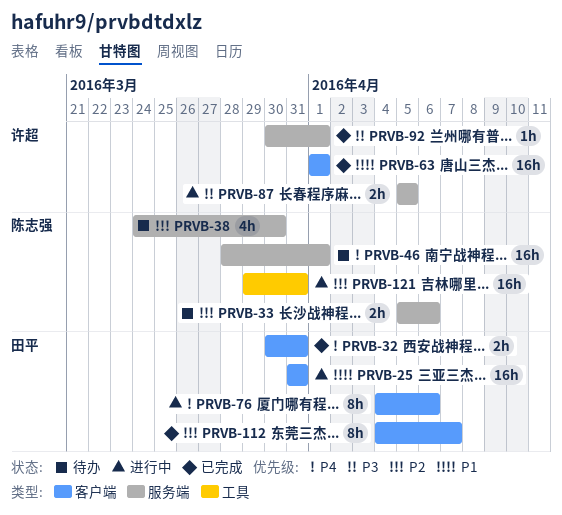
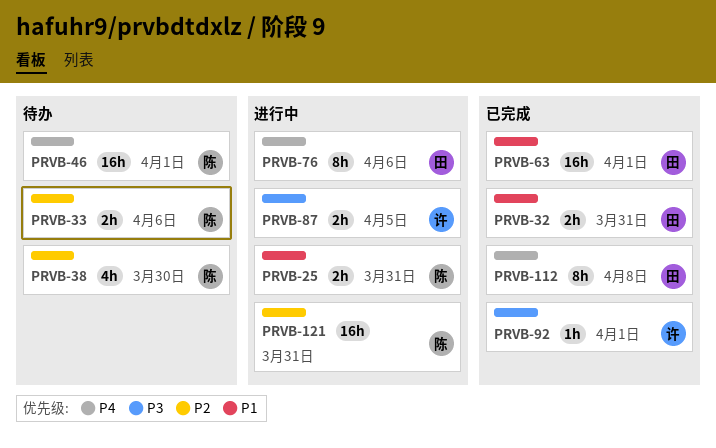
PRVB-25, owner: 田平 -> 陈志强
PRVB-25, estimate: 16h -> 2h
PRVB-32, priority: P4 -> P1
PRVB-63, owner: 许超 -> 田平
PRVB-112, priority: P2 -> P4
PRVB-112, due: Apr 7 -> Apr 8

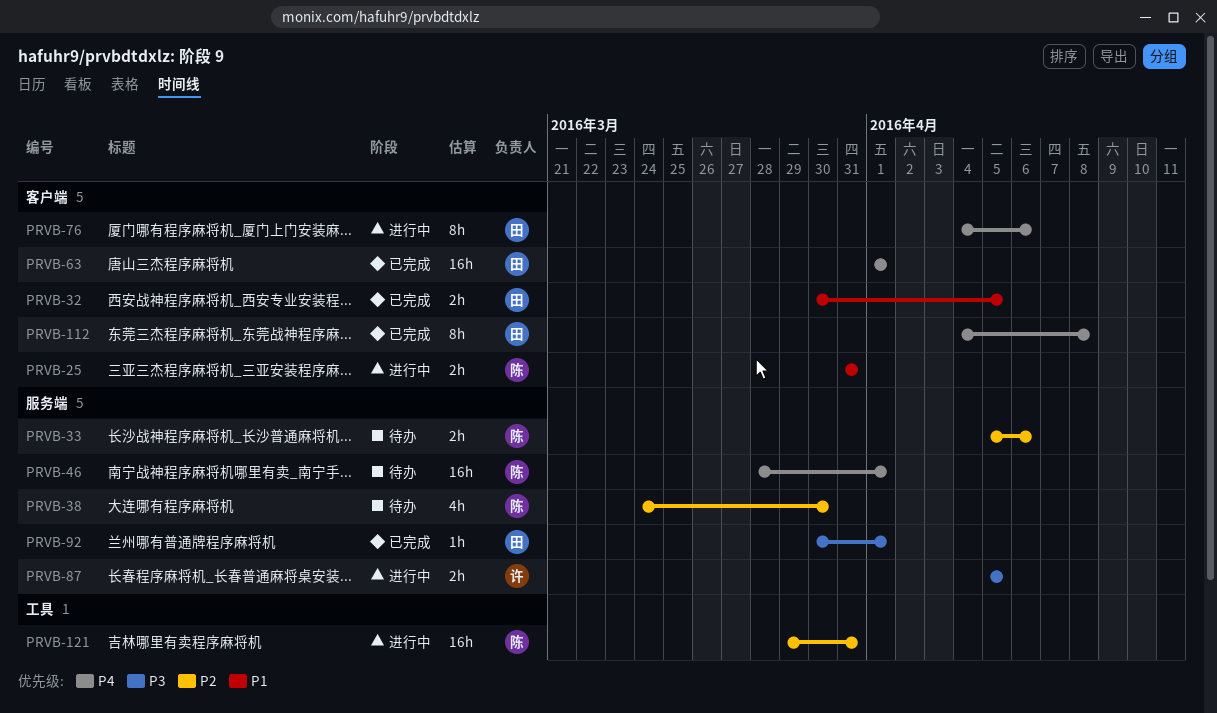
PRVB-32, due: Mar 31 -> Apr 5
PRVB-63, priority: P1 -> P4
PRVB-92, owner: 许 -> 田

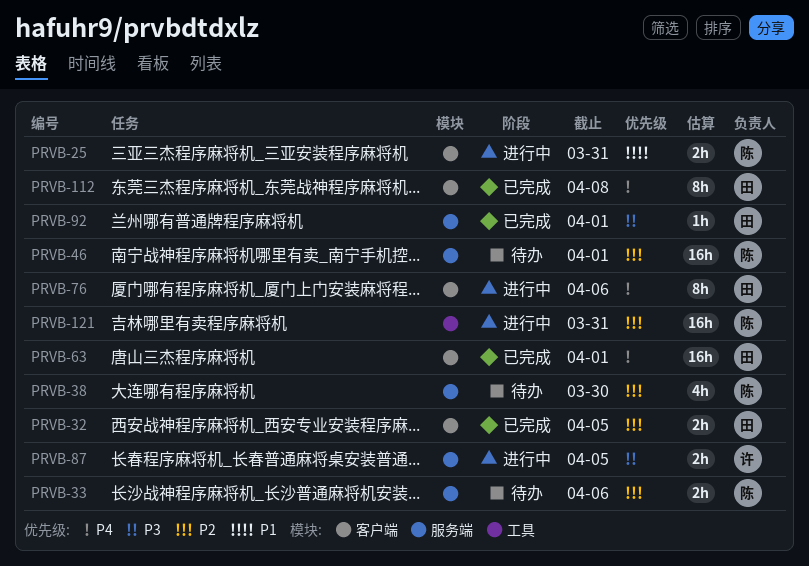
PRVB-32, priority: P1 -> P2
PRVB-46, priority: P4 -> P2

